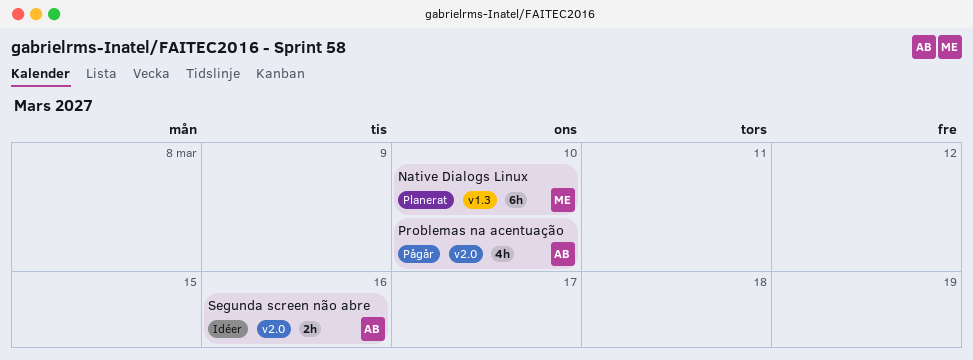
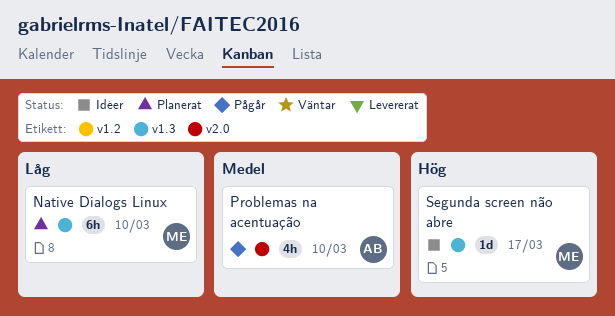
Segunda screen não abre, owner: AB -> ME
Segunda screen não abre, label: v2.0 -> v1.3
Segunda screen não abre, estimate: 2h -> 1d
Segunda screen não abre, due: Mar 16 -> Mar 17

